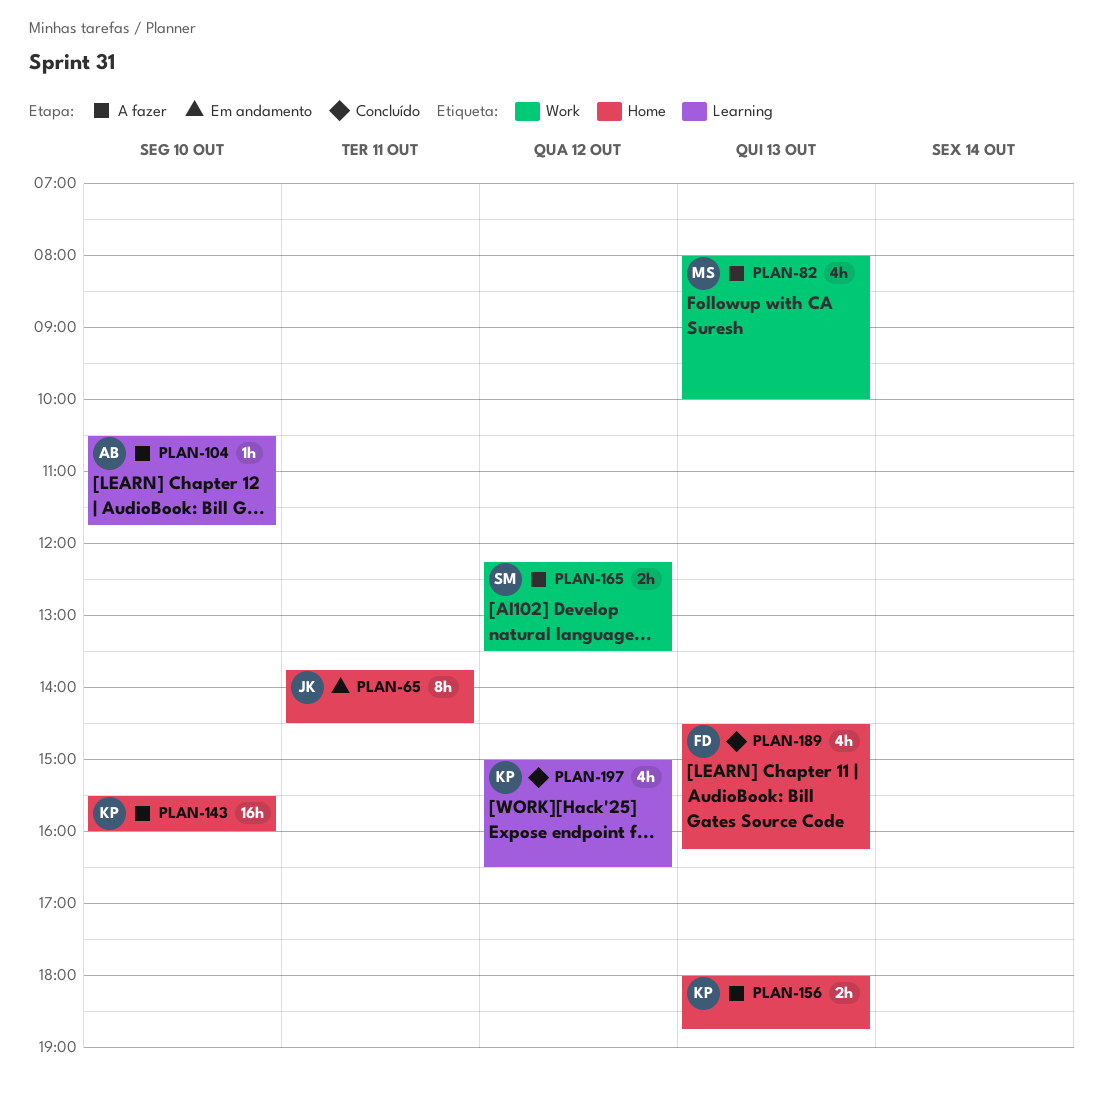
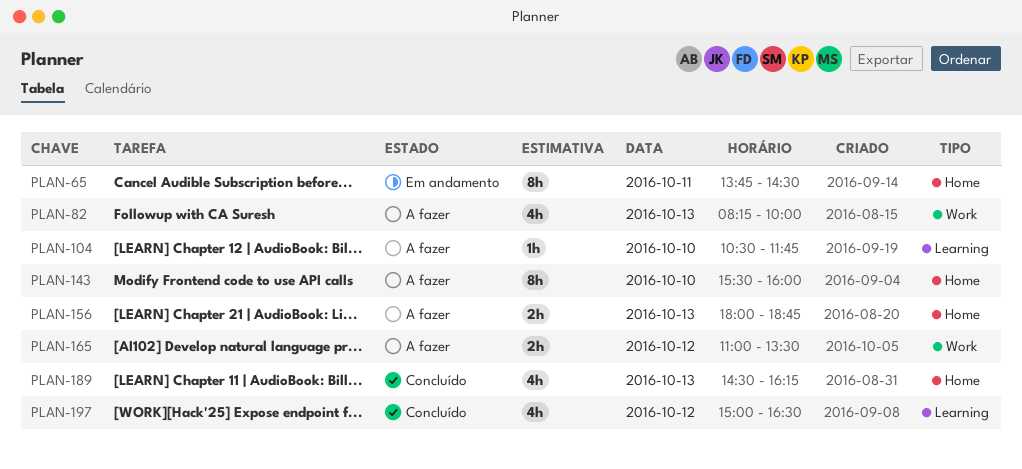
PLAN-82, begins: 08:00 -> 08:15
PLAN-143, estimate: 16h -> 8h
PLAN-165, begins: 12:15 -> 11:00

